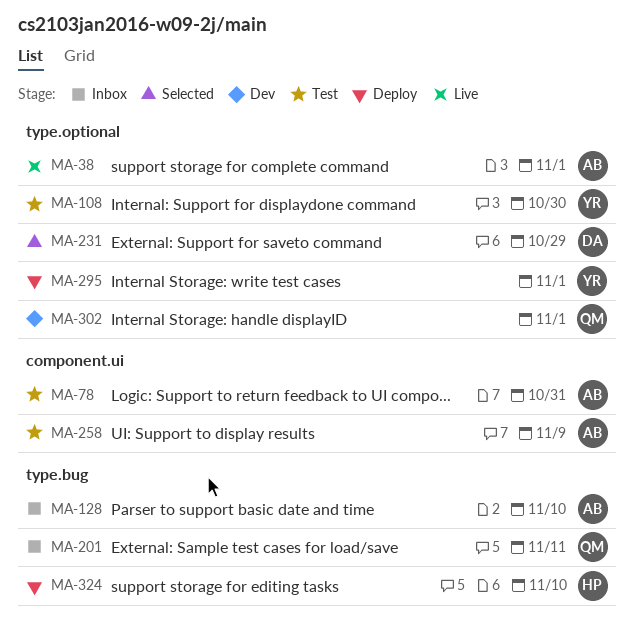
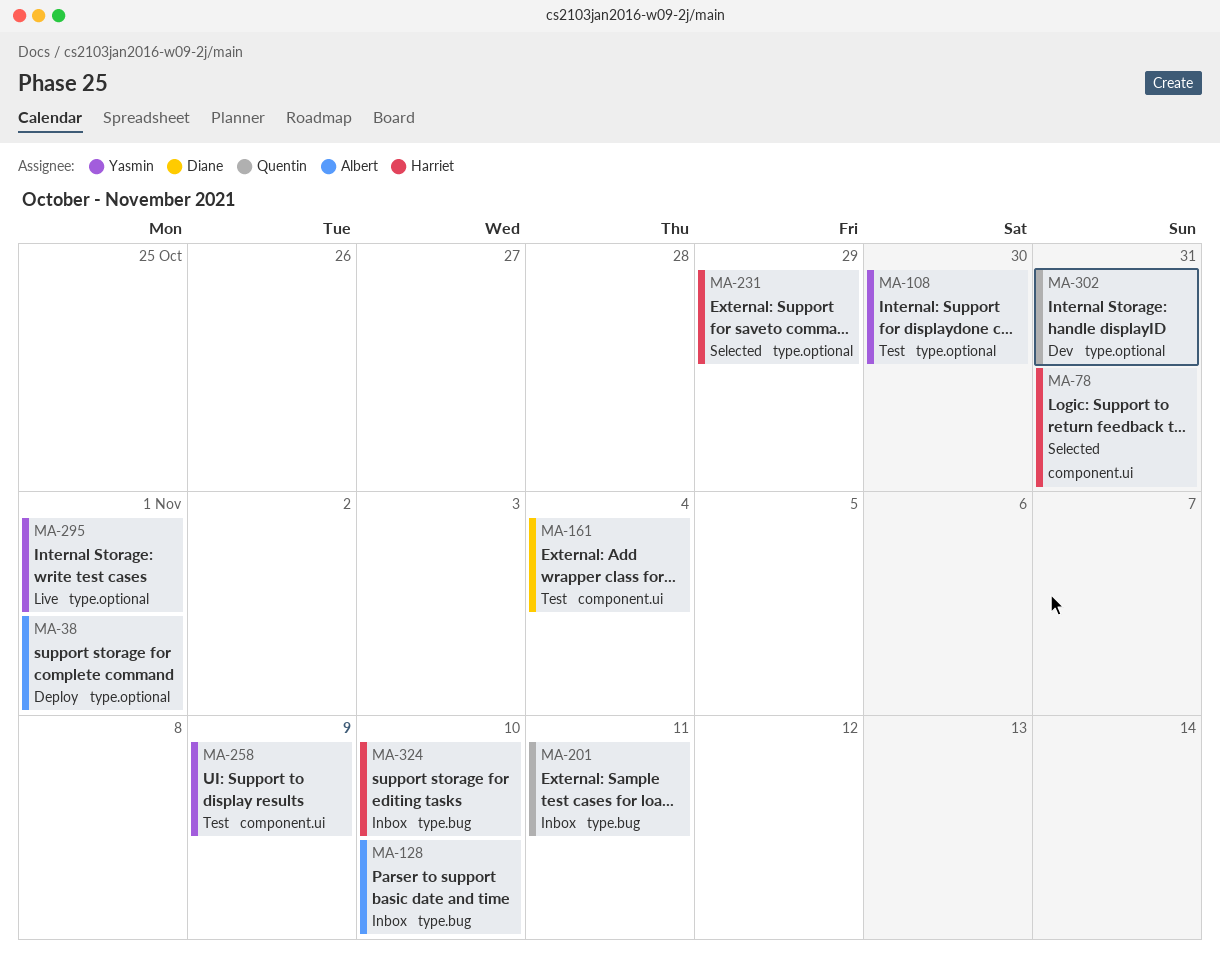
MA-38, status: Live -> Deploy
MA-78, status: Test -> Selected
MA-78, owner: Albert -> Harriet
MA-161: none -> present
MA-231, owner: Diane -> Harriet
MA-258, owner: Albert -> Yasmin
MA-295, status: Deploy -> Live
MA-302, due: Nov 1 -> Oct 31
MA-324, status: Deploy -> Inbox

